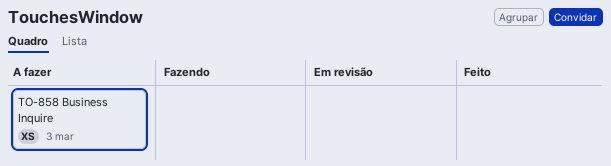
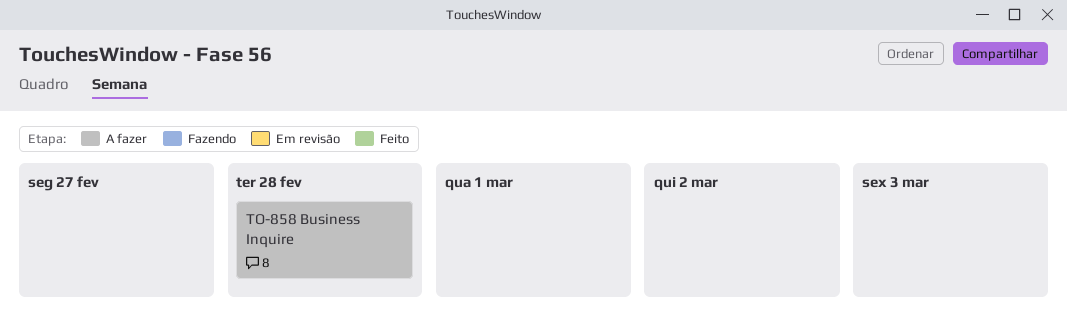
TO-858, due: Mar 3 -> Feb 28

